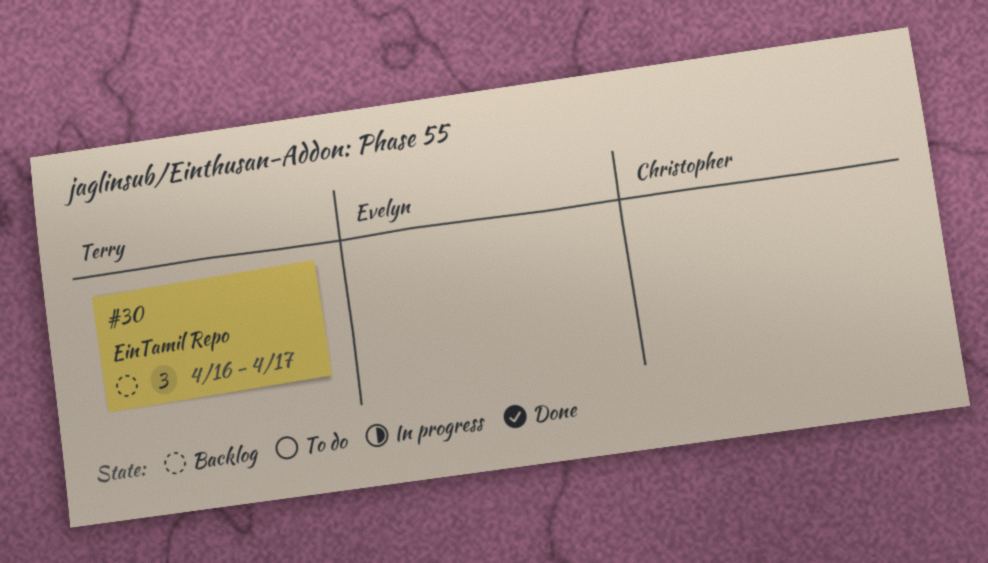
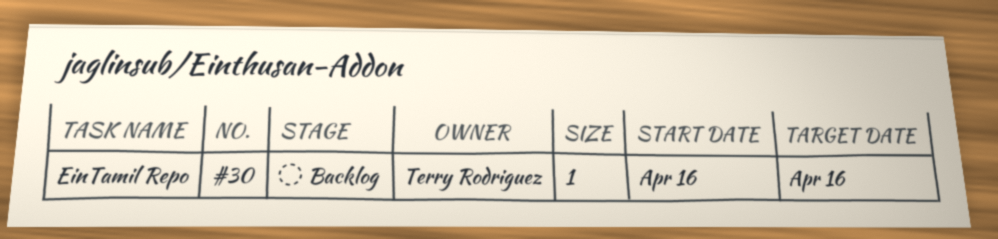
#30, estimate: 3 -> 1
#30, due: Apr 17 -> Apr 16

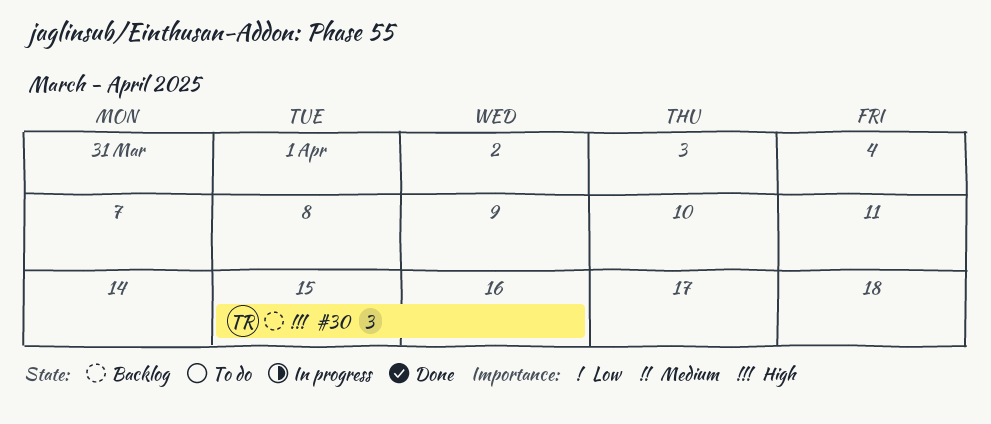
#30, estimate: 1 -> 3
#30, start: Apr 16 -> Apr 15

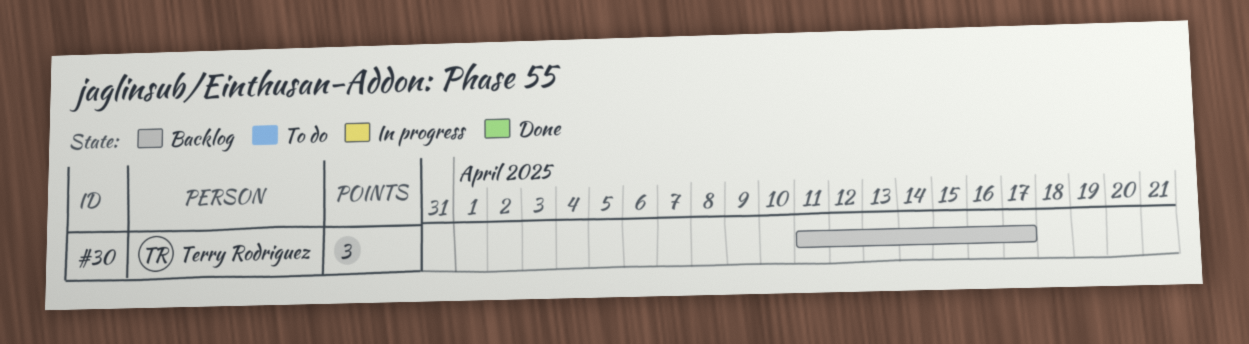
#30, start: Apr 15 -> Apr 11
#30, due: Apr 16 -> Apr 17

